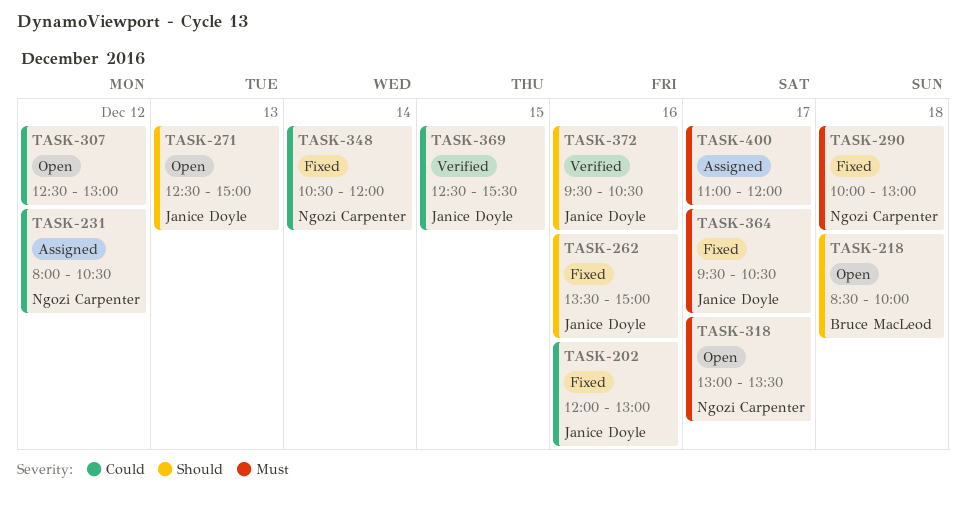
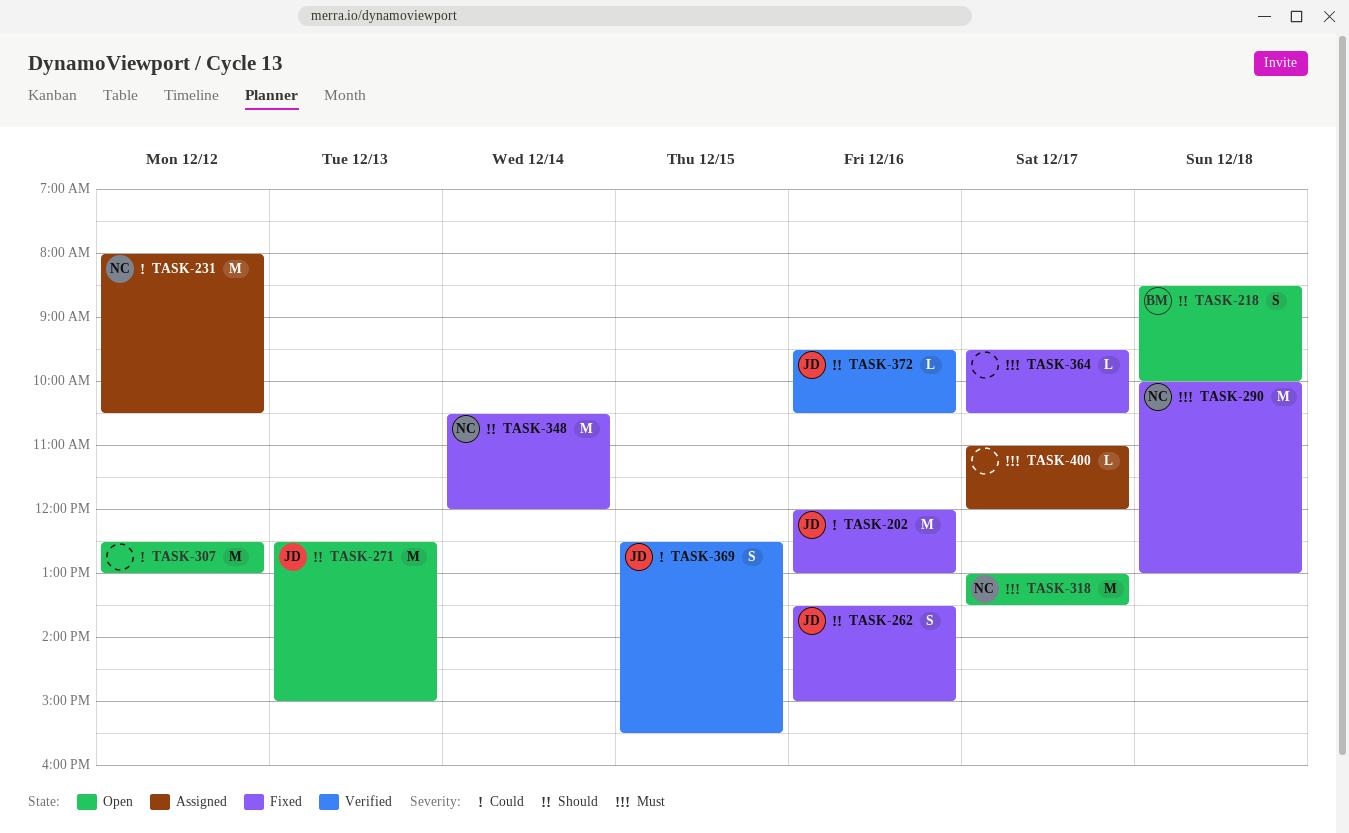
TASK-348, priority: Could -> Should
TASK-364, owner: Janice Doyle -> none

